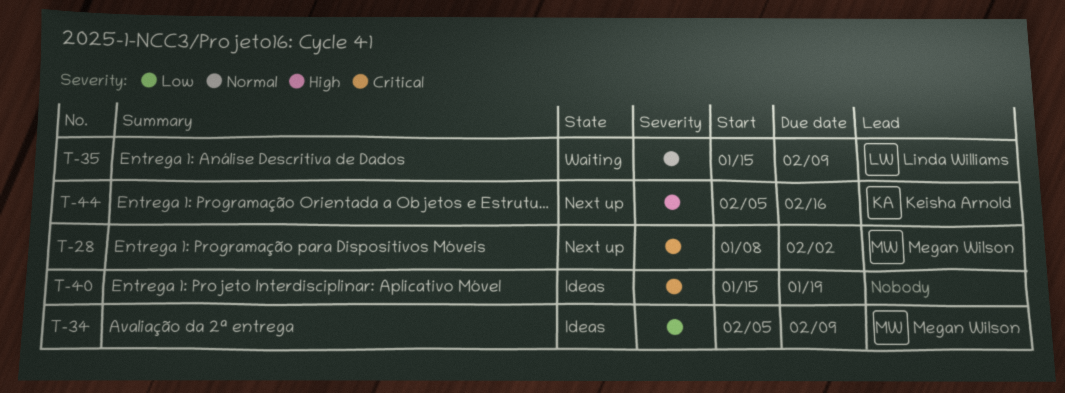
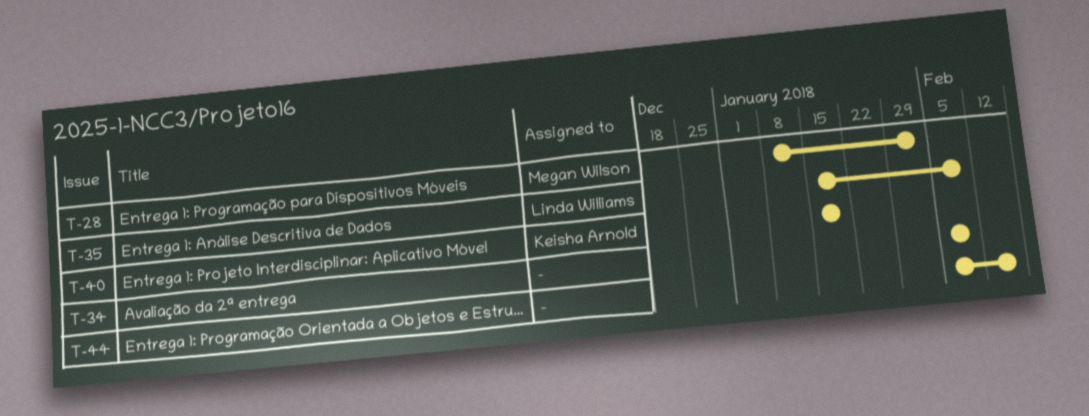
T-34, owner: Megan Wilson -> none
T-40, owner: none -> Keisha Arnold
T-44, owner: Keisha Arnold -> none

